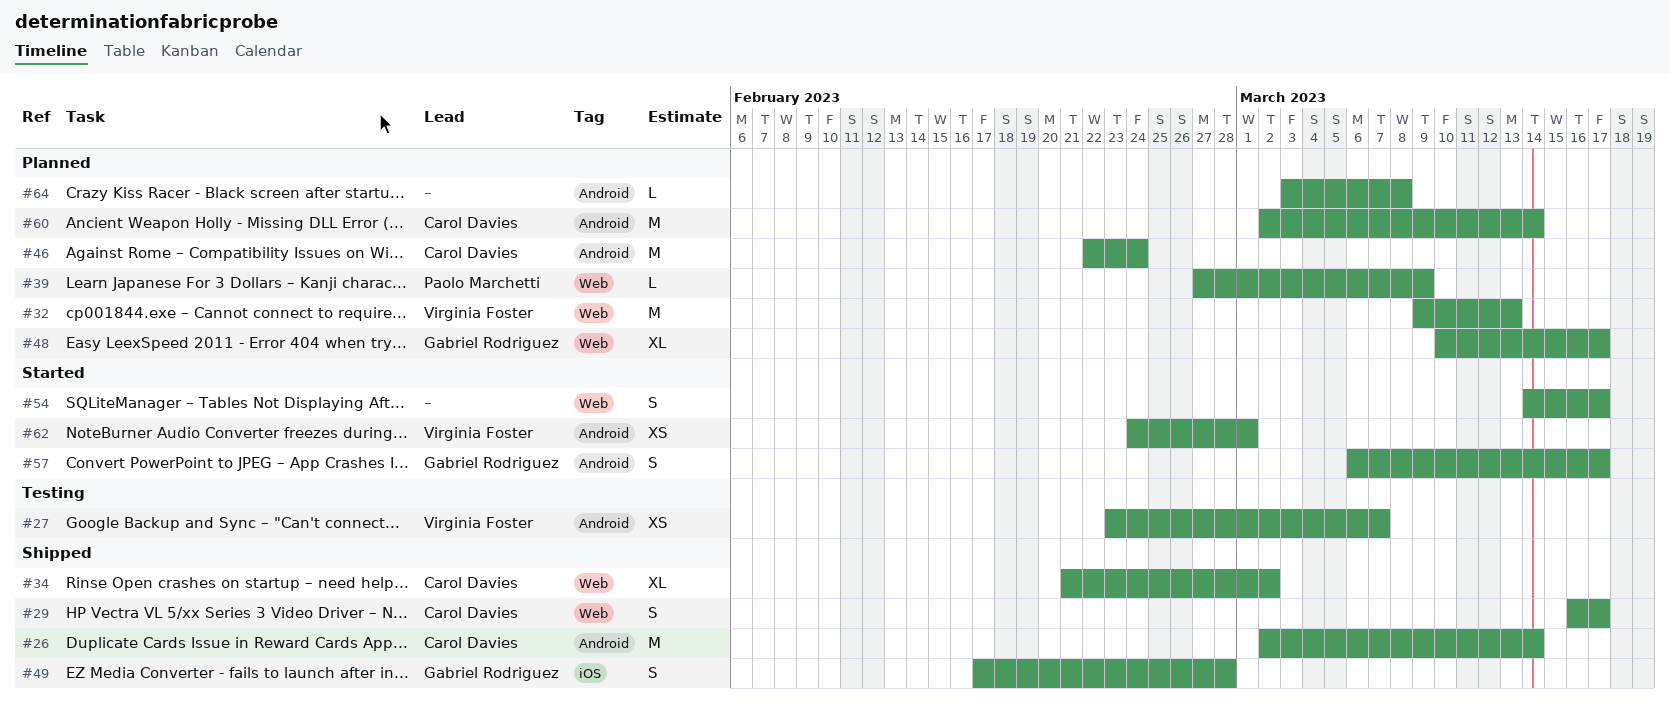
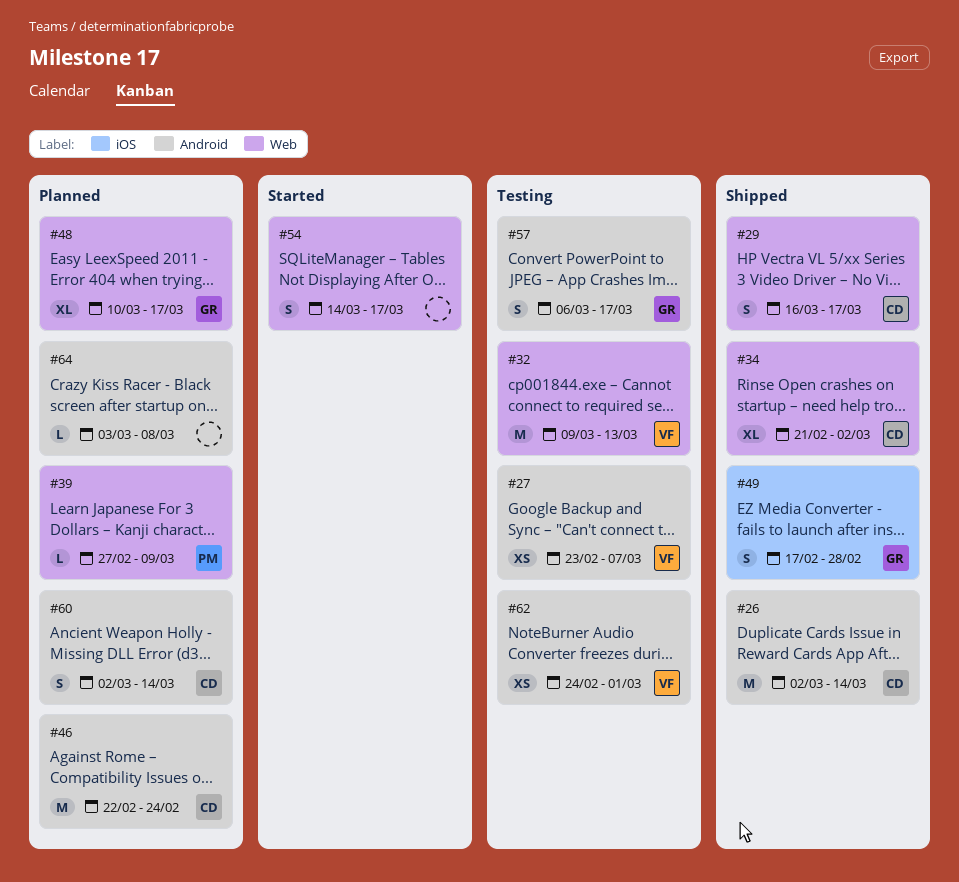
#32, status: Planned -> Testing
#57, status: Started -> Testing
#60, estimate: M -> S
#62, status: Started -> Testing

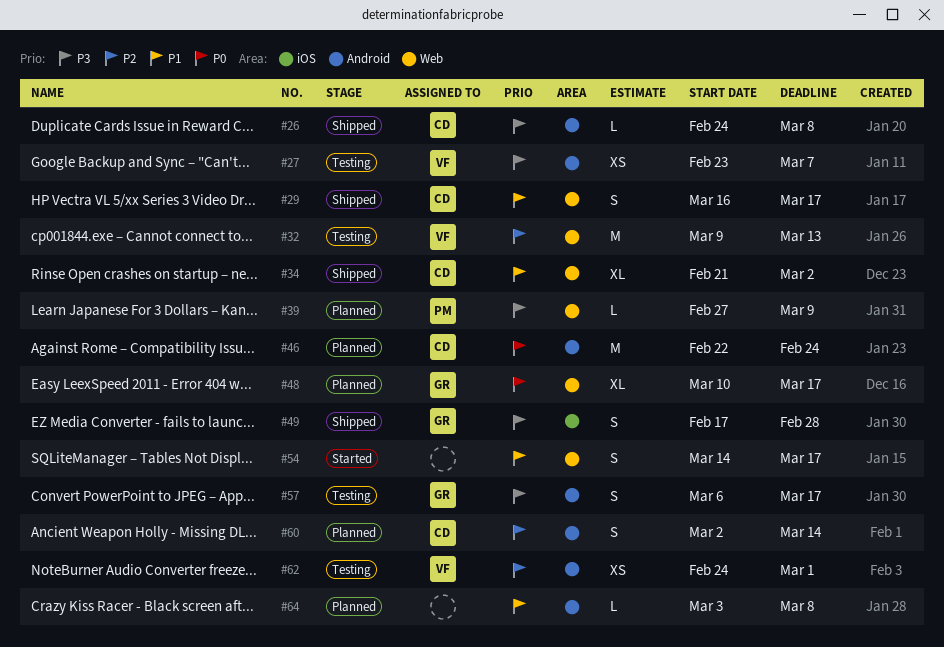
#26, estimate: M -> L
#26, start: Mar 2 -> Feb 24
#26, due: Mar 14 -> Mar 8

